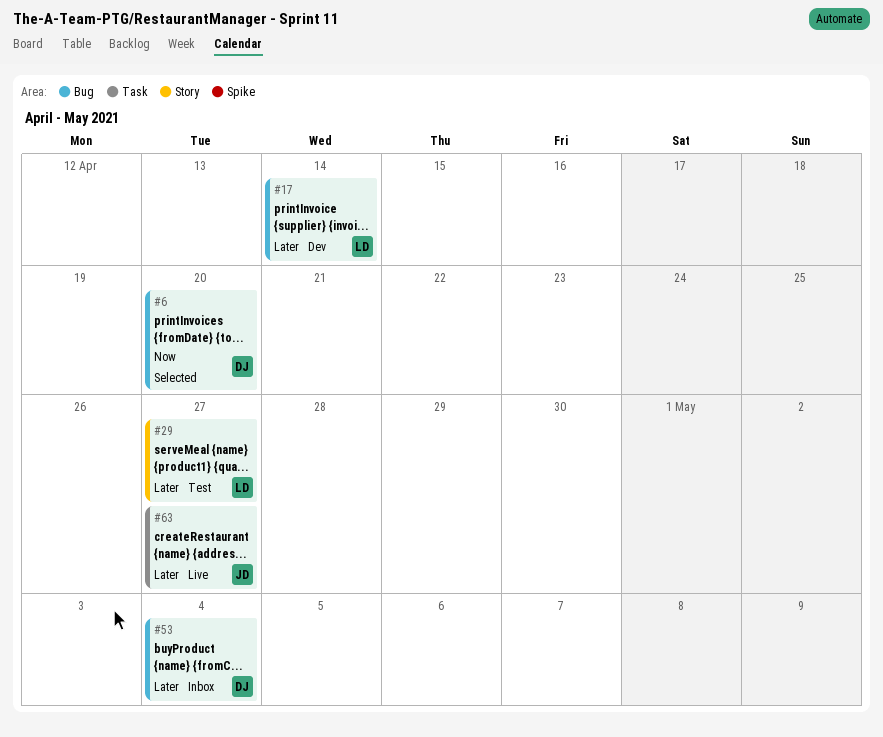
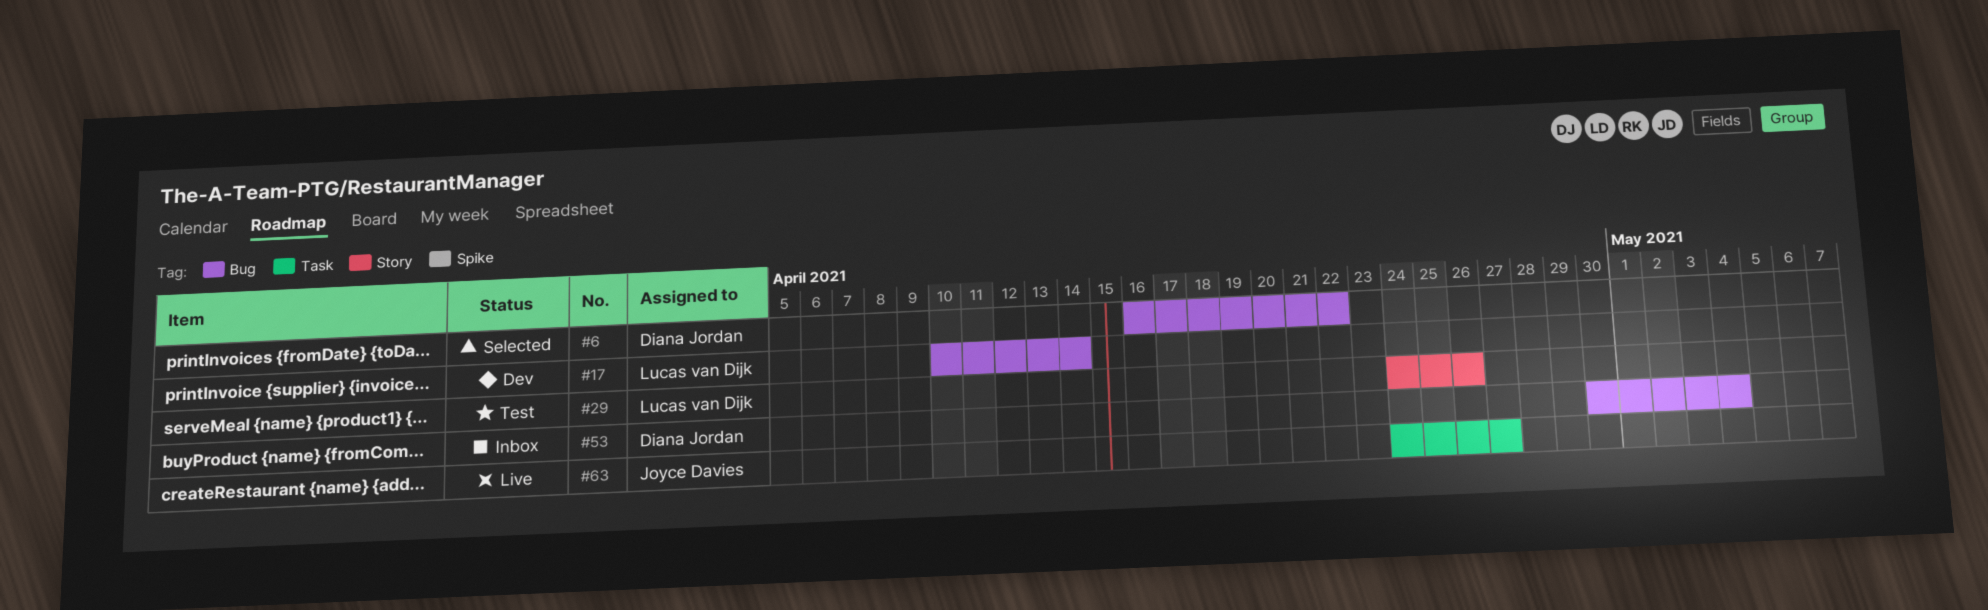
#6, due: Apr 20 -> Apr 22
#29, due: Apr 27 -> Apr 26

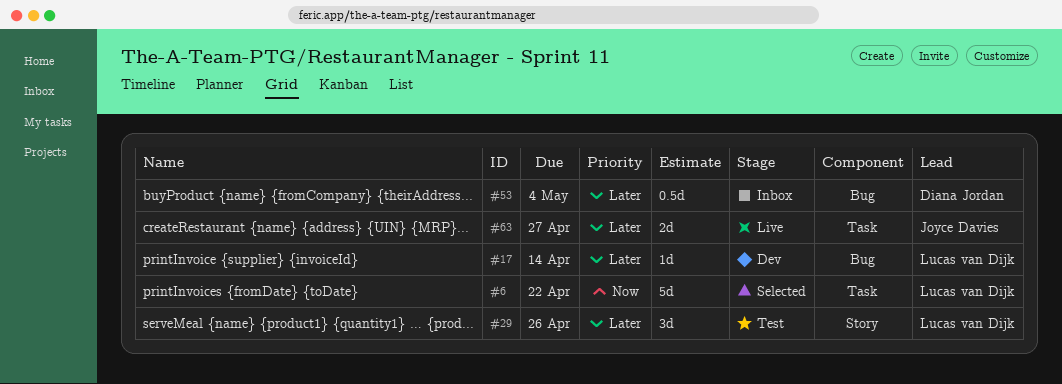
#6, owner: Diana Jordan -> Lucas van Dijk
#6, label: Bug -> Task

